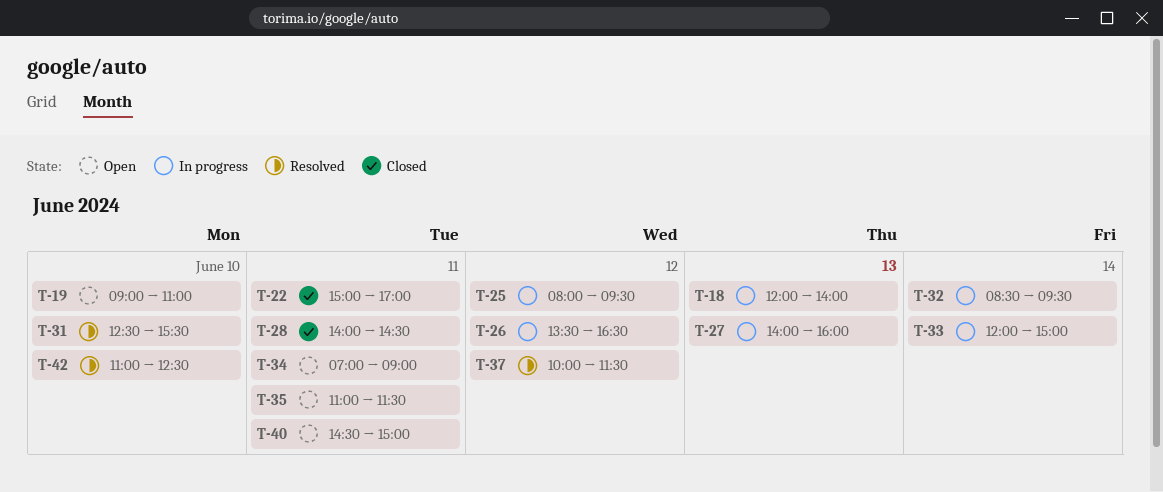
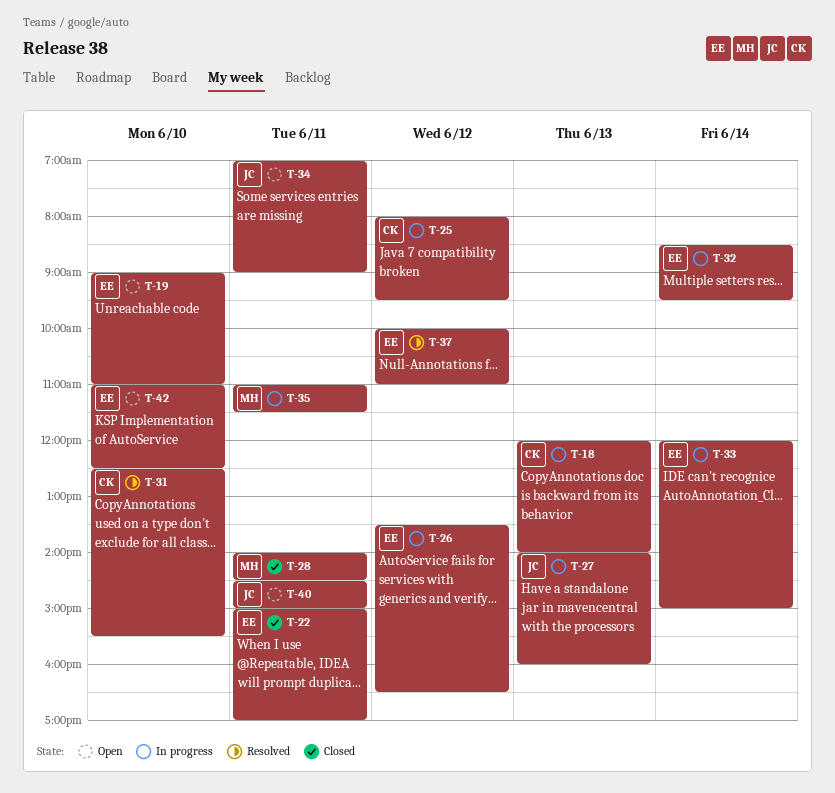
T-35, status: Open -> In progress
T-37, ends: 11:30 -> 11:00
T-42, status: Resolved -> Open

